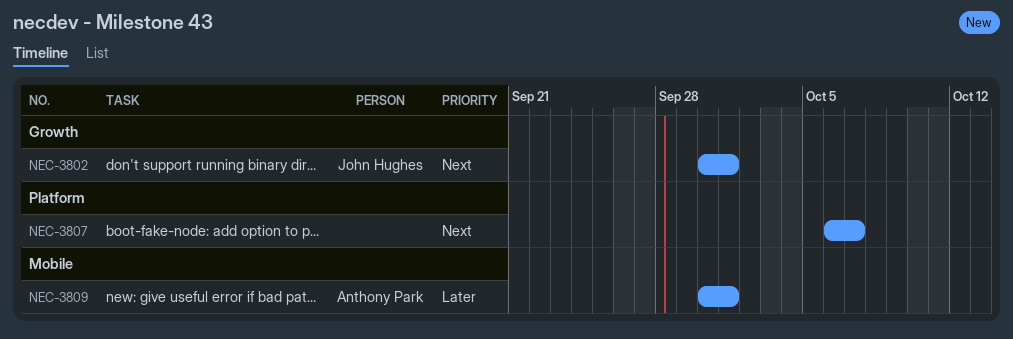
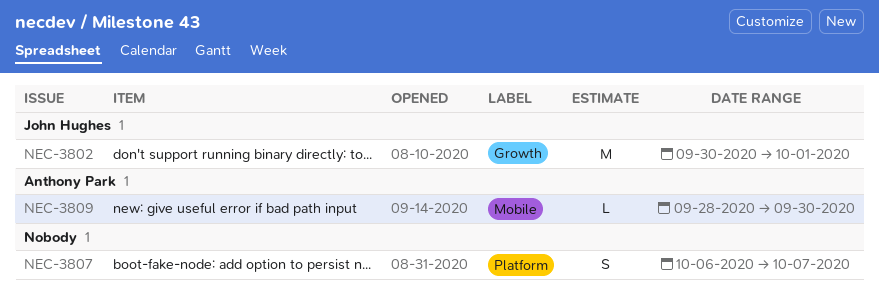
NEC-3809, start: Sep 30 -> Sep 28
NEC-3809, due: Oct 1 -> Sep 30

